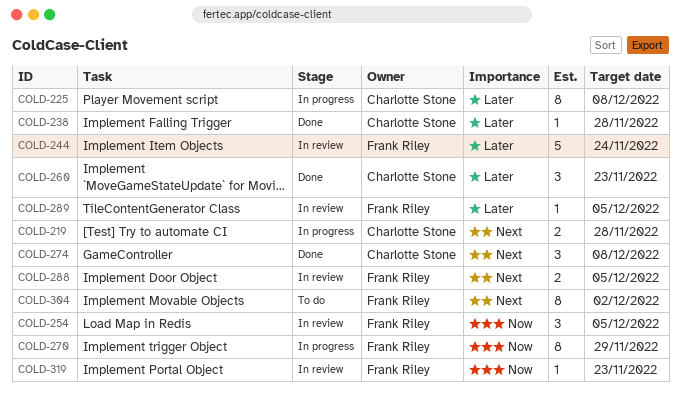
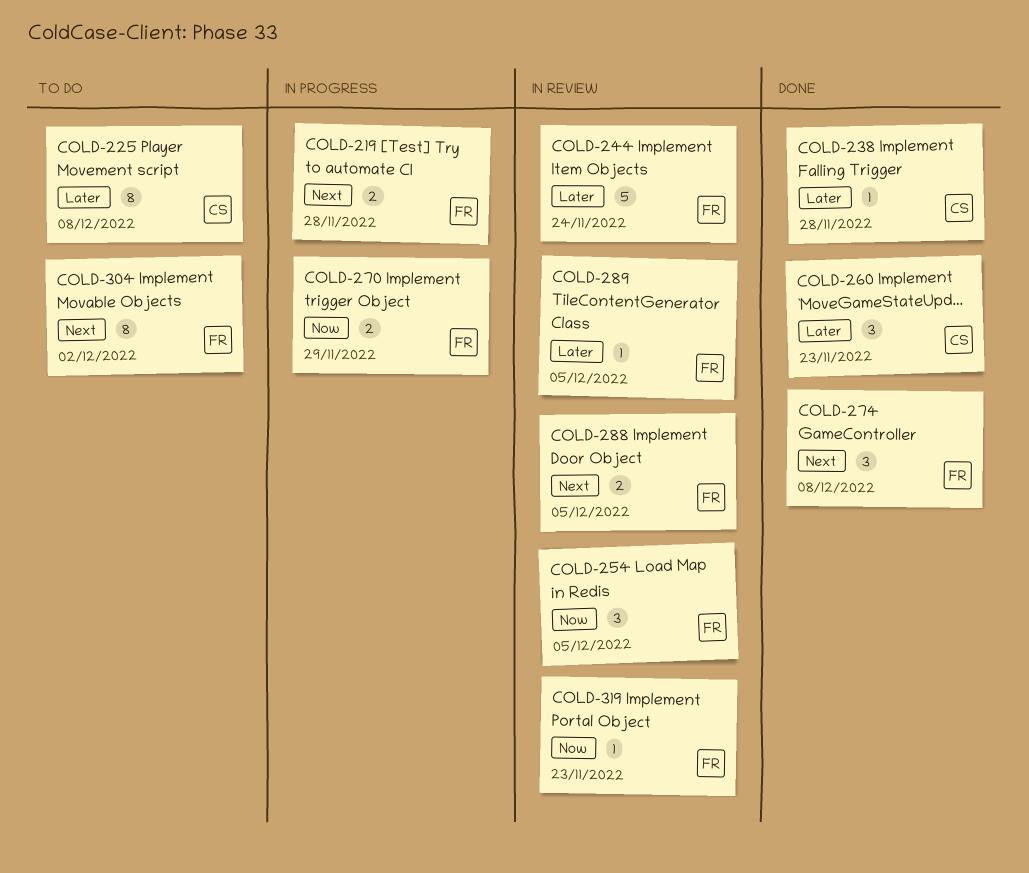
COLD-219, owner: Charlotte Stone -> Frank Riley
COLD-225, status: In progress -> To do
COLD-270, estimate: 8 -> 2
COLD-274, owner: Charlotte Stone -> Frank Riley

